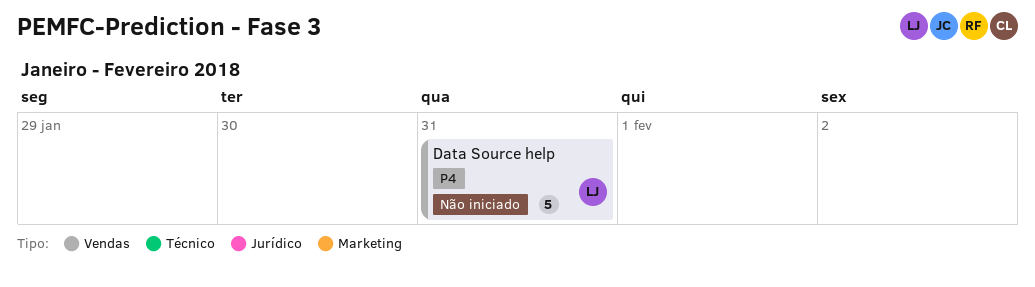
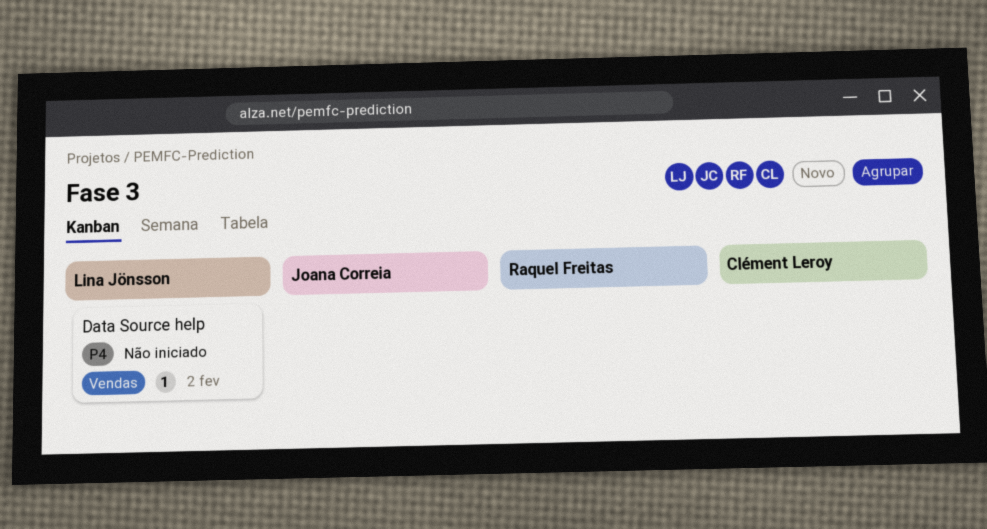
Data Source help, estimate: 5 -> 1
Data Source help, due: Jan 31 -> Feb 2

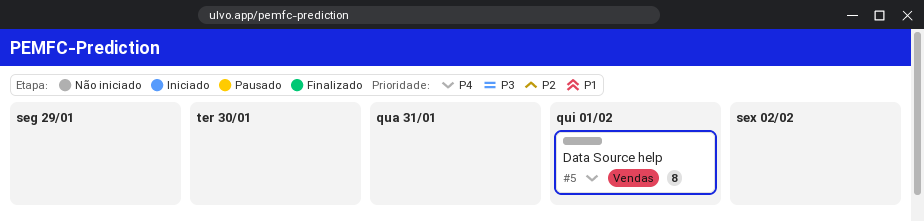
Data Source help, estimate: 1 -> 8
Data Source help, due: Feb 2 -> Feb 1

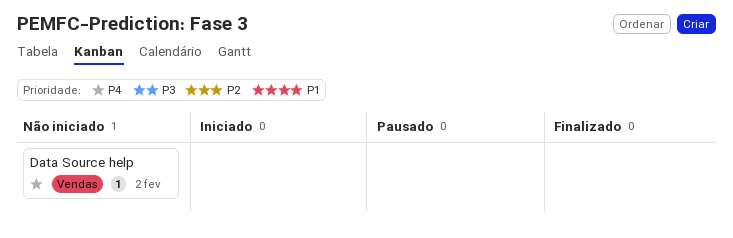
Data Source help, estimate: 8 -> 1
Data Source help, due: Feb 1 -> Feb 2

